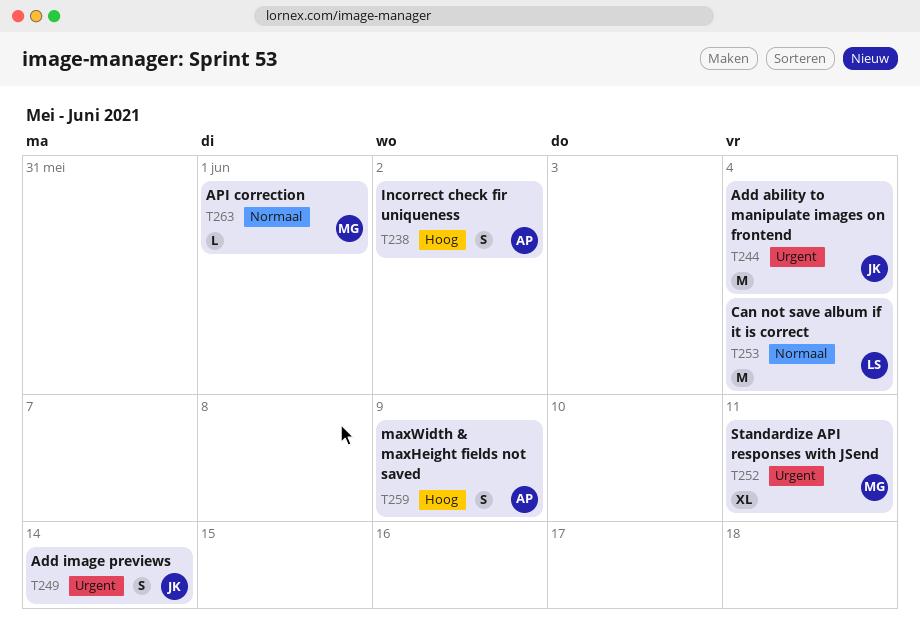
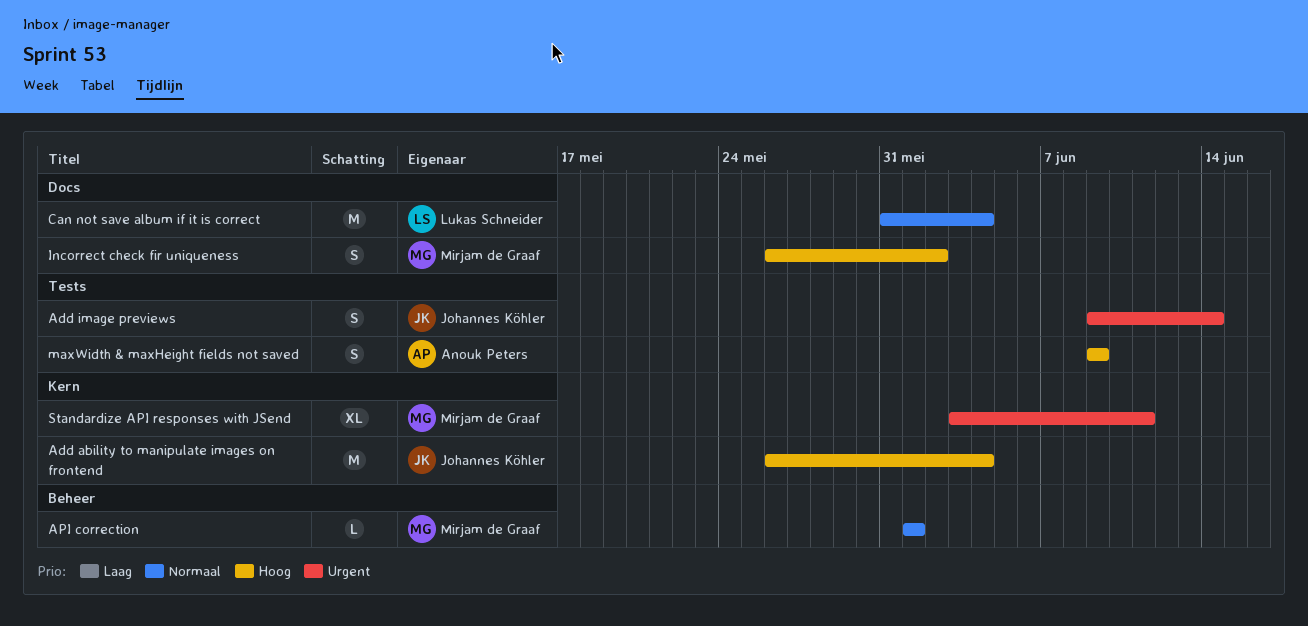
Add ability to manipulate images on frontend, priority: Urgent -> Hoog
Incorrect check fir uniqueness, owner: Anouk Peters -> Mirjam de Graaf

